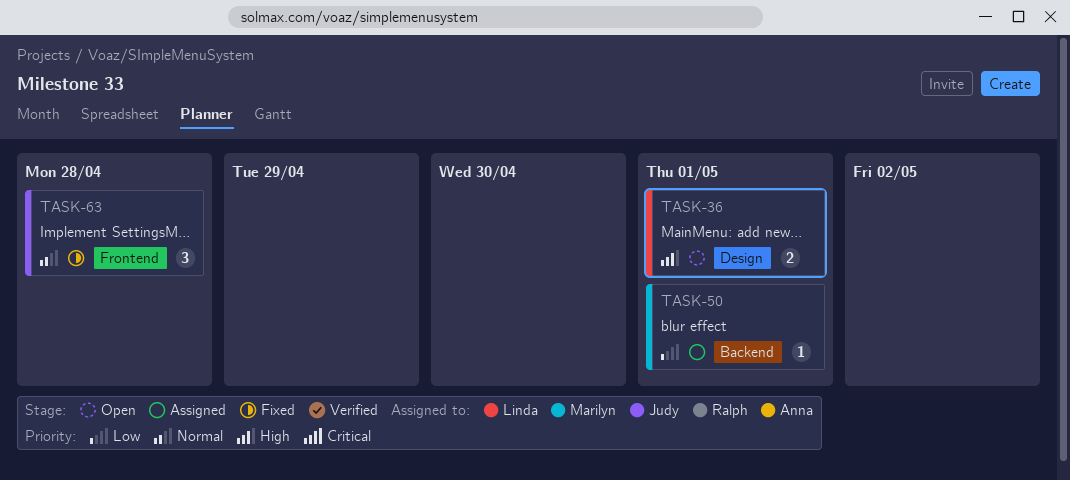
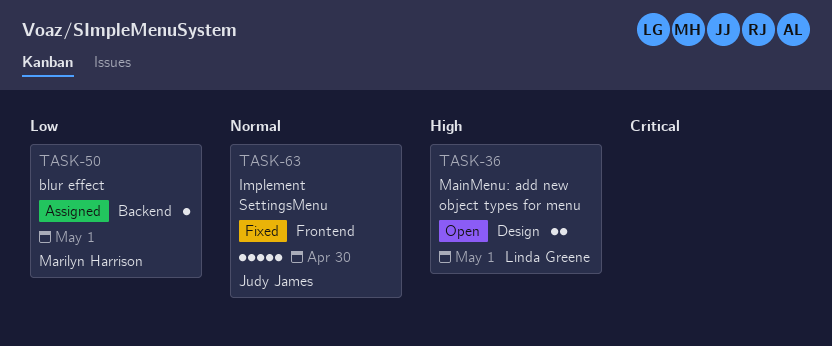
TASK-63, estimate: 3 -> 5
TASK-63, due: Apr 28 -> Apr 30

